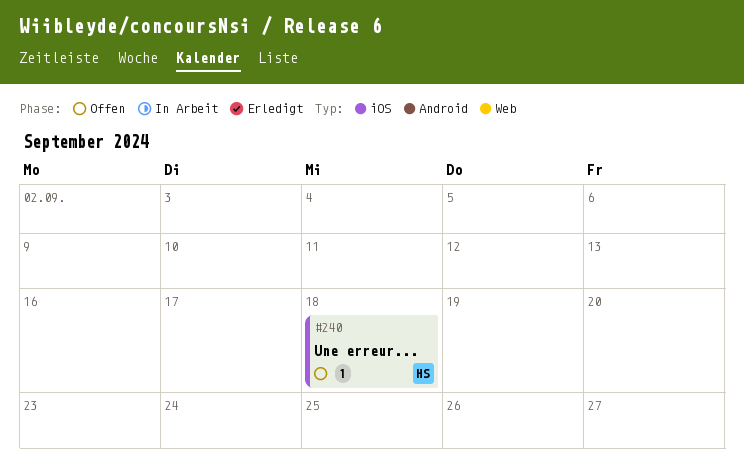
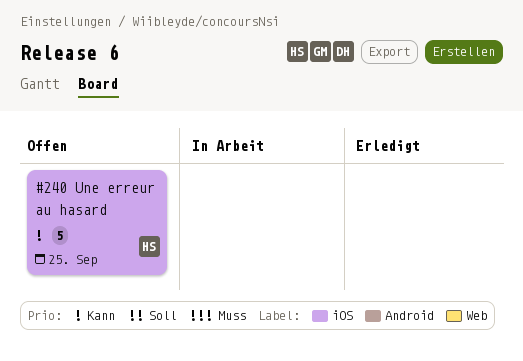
#240, estimate: 1 -> 5
#240, due: Sep 18 -> Sep 25

